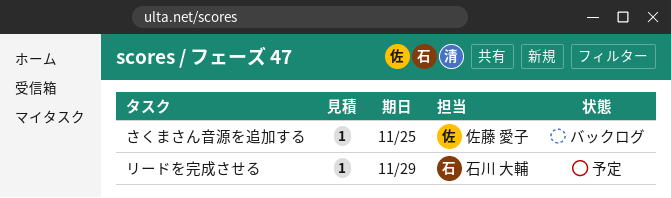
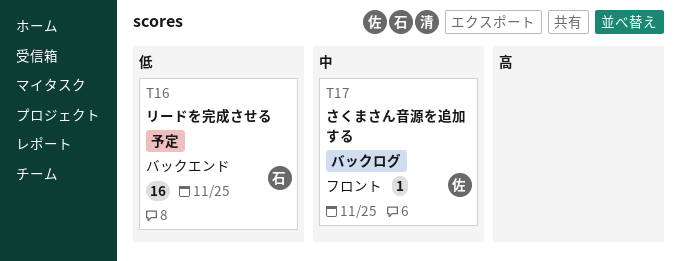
リードを完成させる, estimate: 1 -> 16
リードを完成させる, due: Nov 29 -> Nov 25

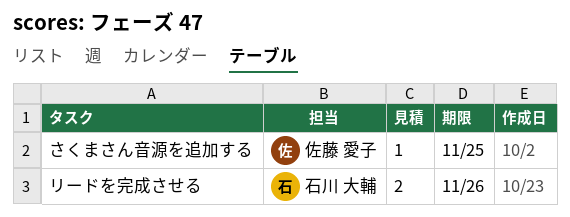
リードを完成させる, estimate: 16 -> 2
リードを完成させる, due: Nov 25 -> Nov 26

